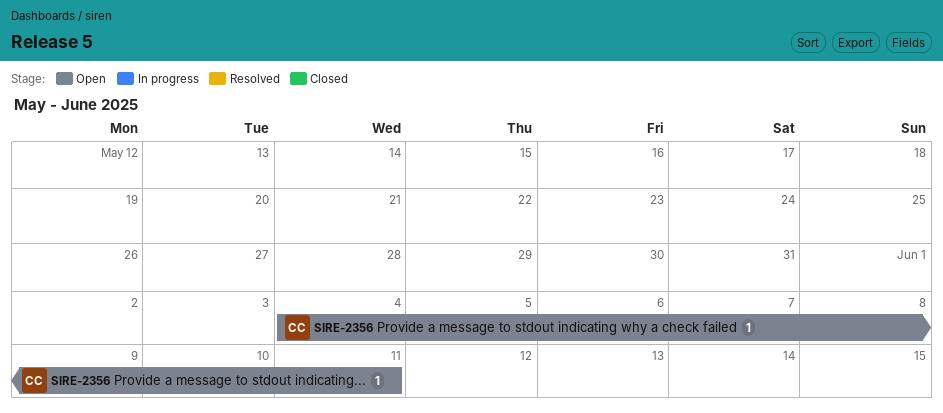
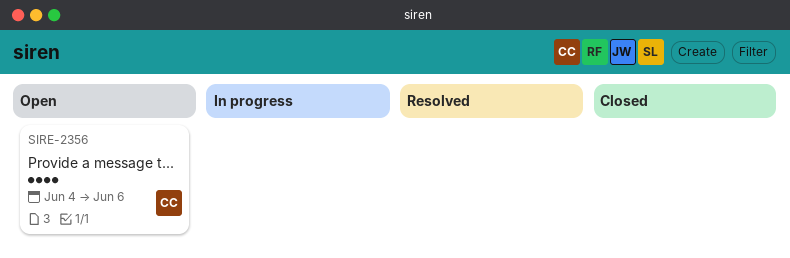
SIRE-2356, estimate: 1 -> 4
SIRE-2356, due: Jun 11 -> Jun 6

